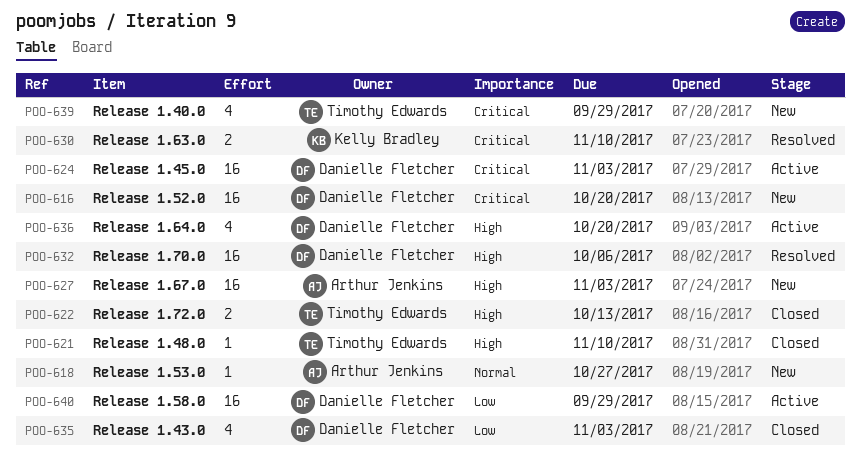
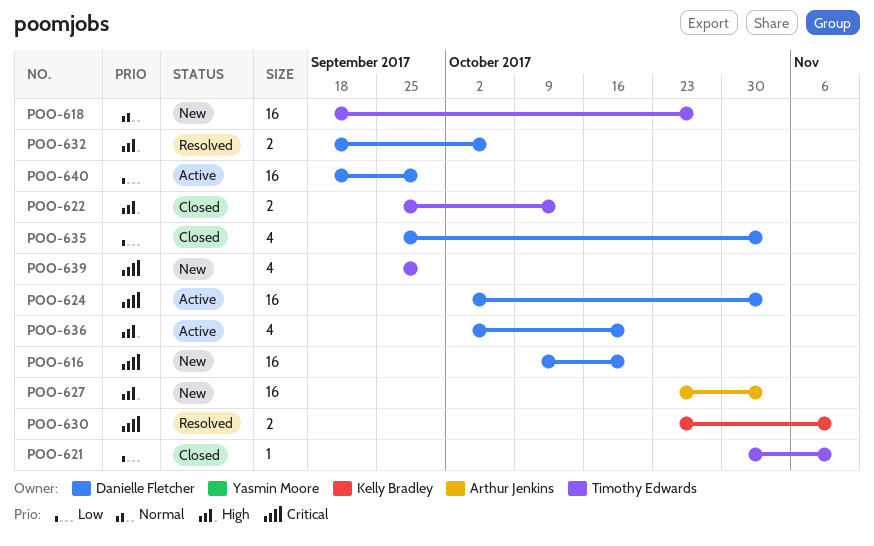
POO-618, owner: Arthur Jenkins -> Timothy Edwards
POO-618, estimate: 1 -> 16
POO-621, priority: High -> Low
POO-632, estimate: 16 -> 2

